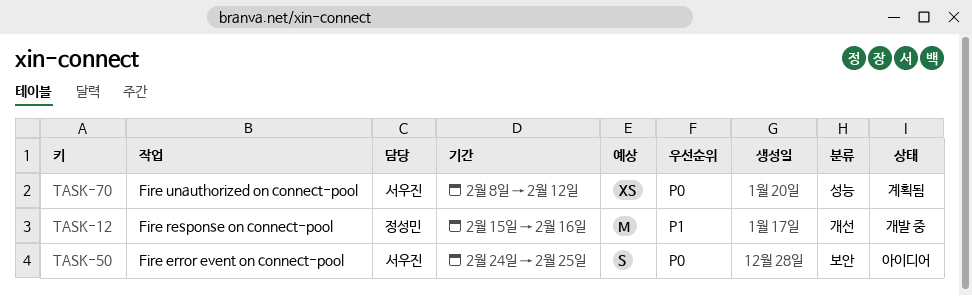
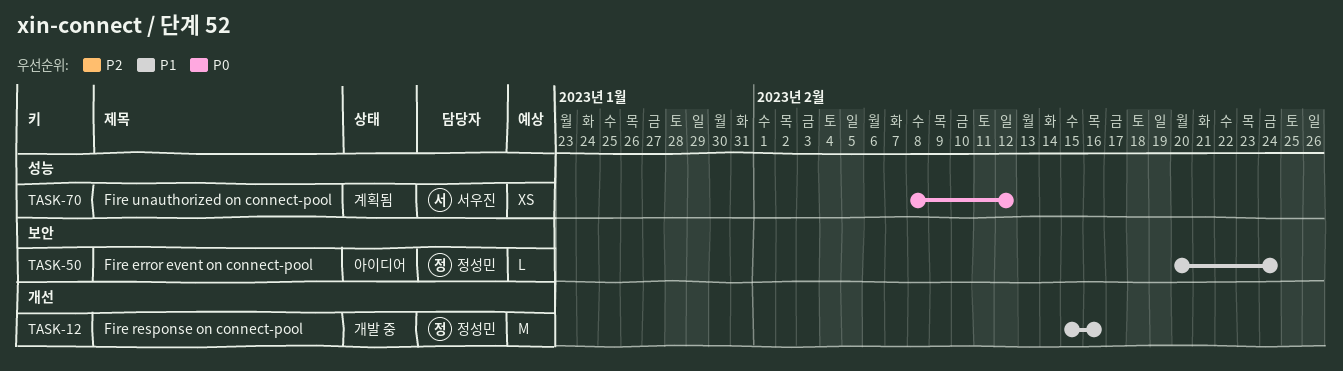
TASK-50, owner: 서우진 -> 정성민
TASK-50, priority: P0 -> P1
TASK-50, estimate: S -> L
TASK-50, start: Feb 24 -> Feb 20
TASK-50, due: Feb 25 -> Feb 24

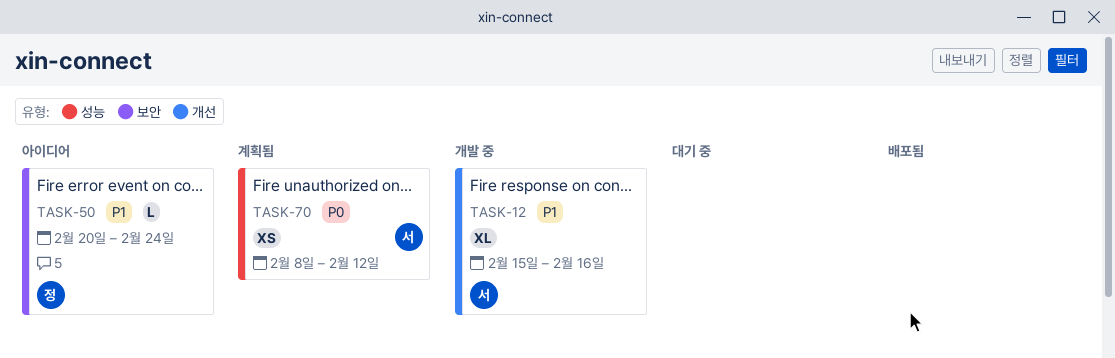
TASK-12, owner: 정성민 -> 서우진
TASK-12, estimate: M -> XL

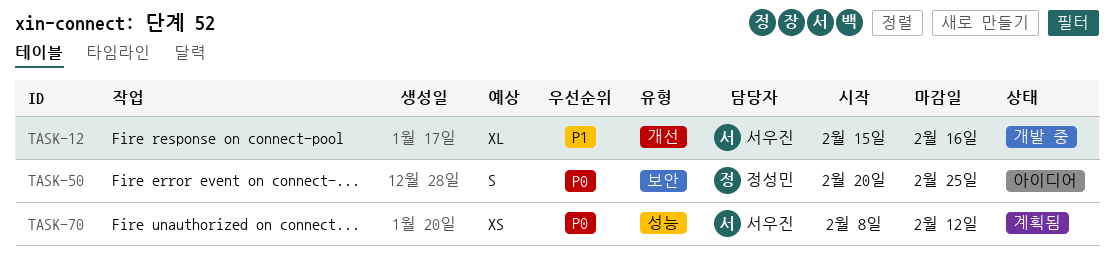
TASK-50, priority: P1 -> P0
TASK-50, estimate: L -> S
TASK-50, due: Feb 24 -> Feb 25

